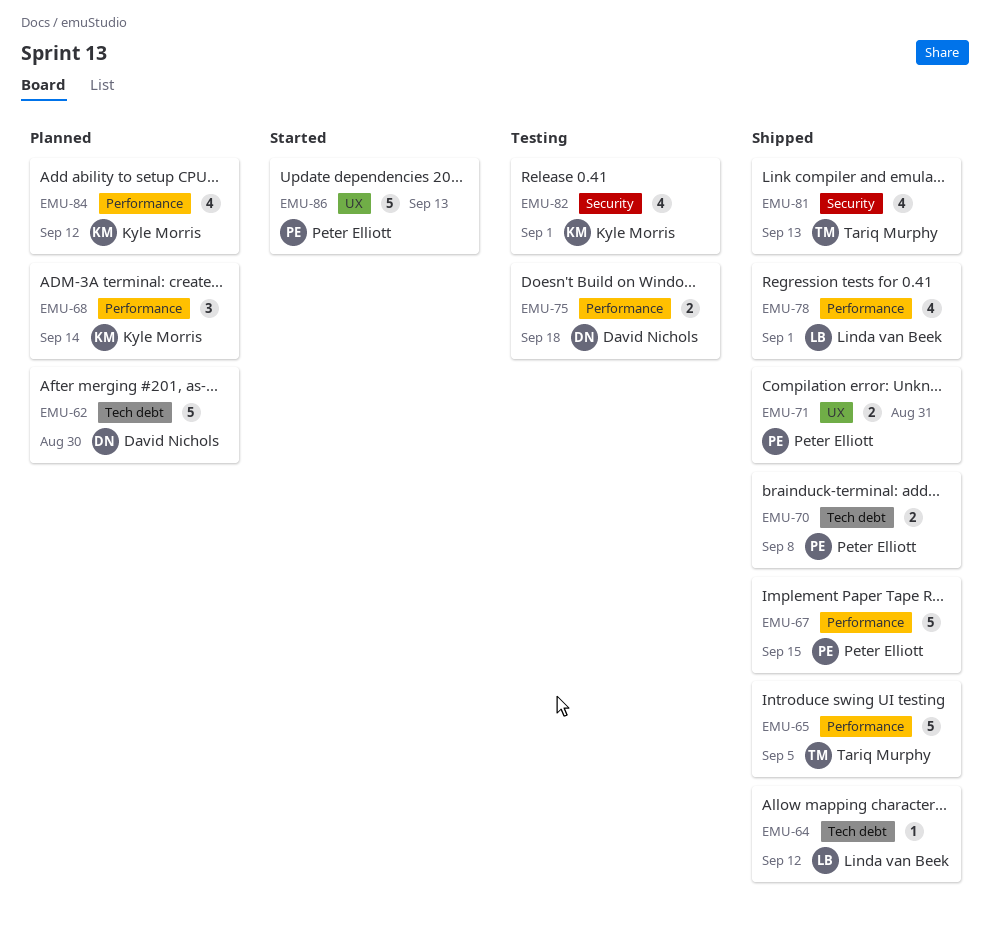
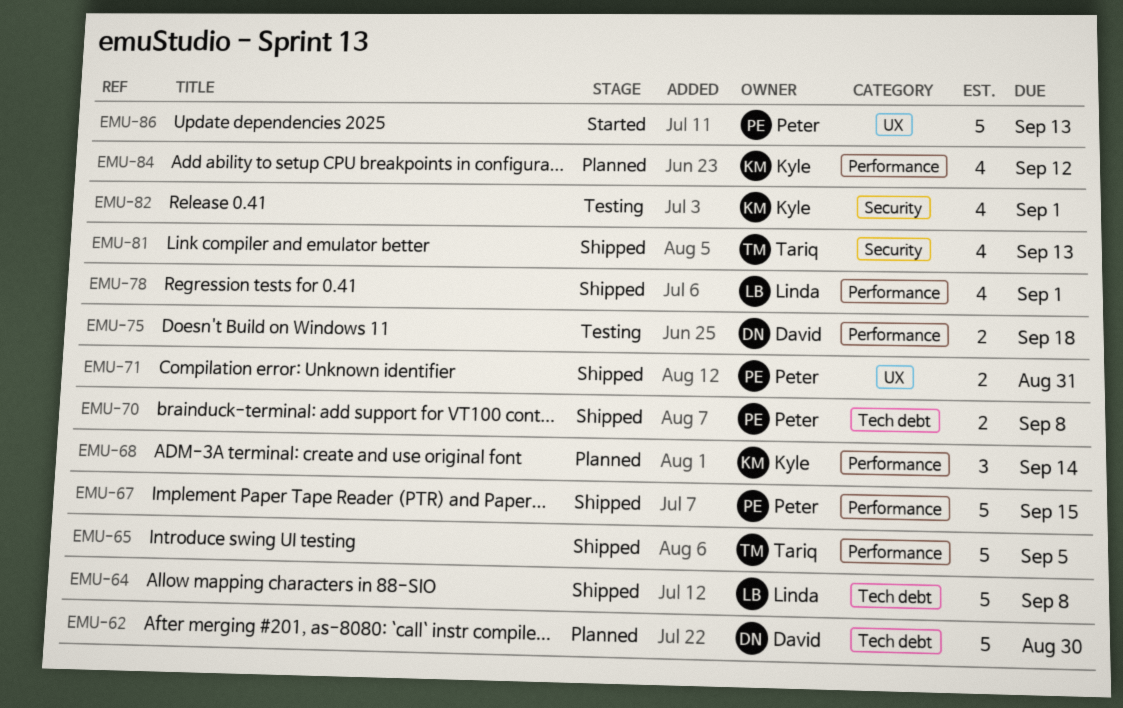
EMU-64, estimate: 1 -> 5
EMU-64, due: Sep 12 -> Sep 8

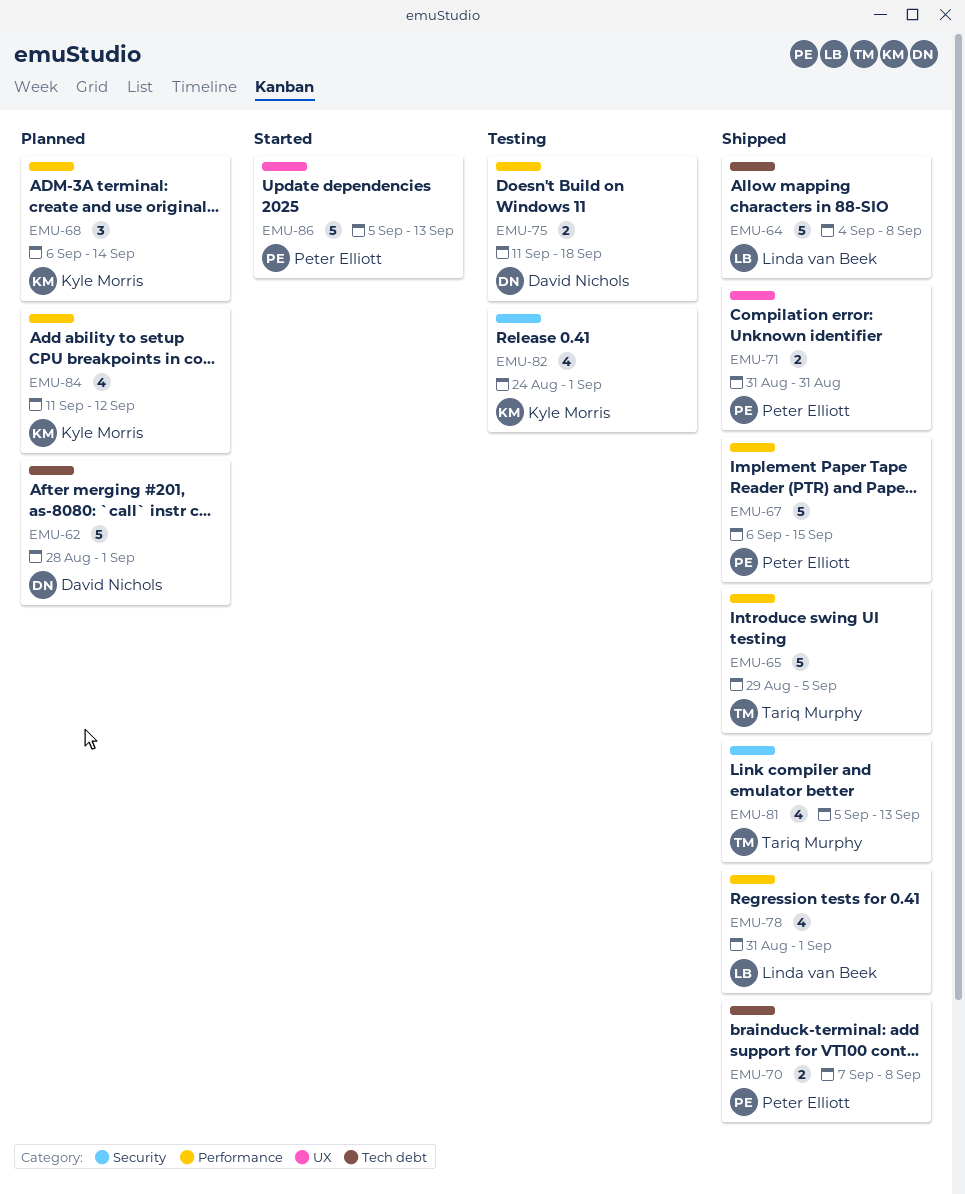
EMU-62, due: Aug 30 -> Sep 1

